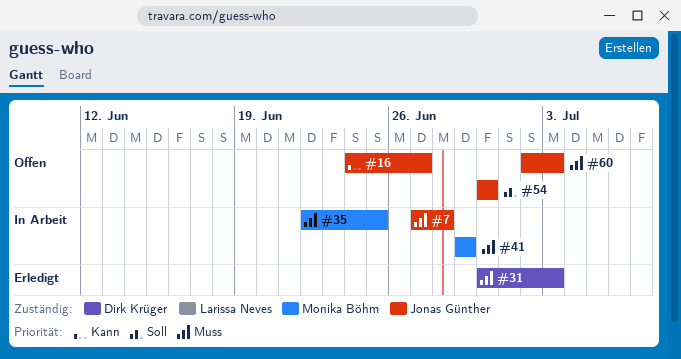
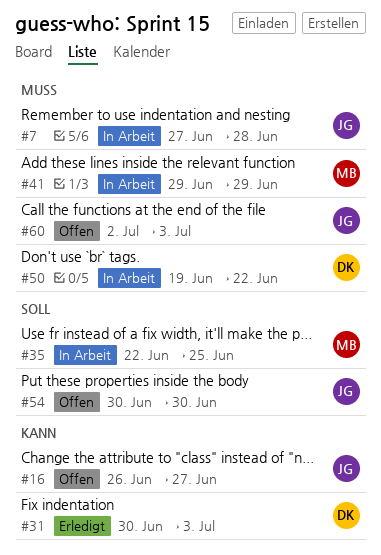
#16, start: Jun 24 -> Jun 26
#31, priority: Muss -> Kann
#35, priority: Muss -> Soll
#50: none -> present

